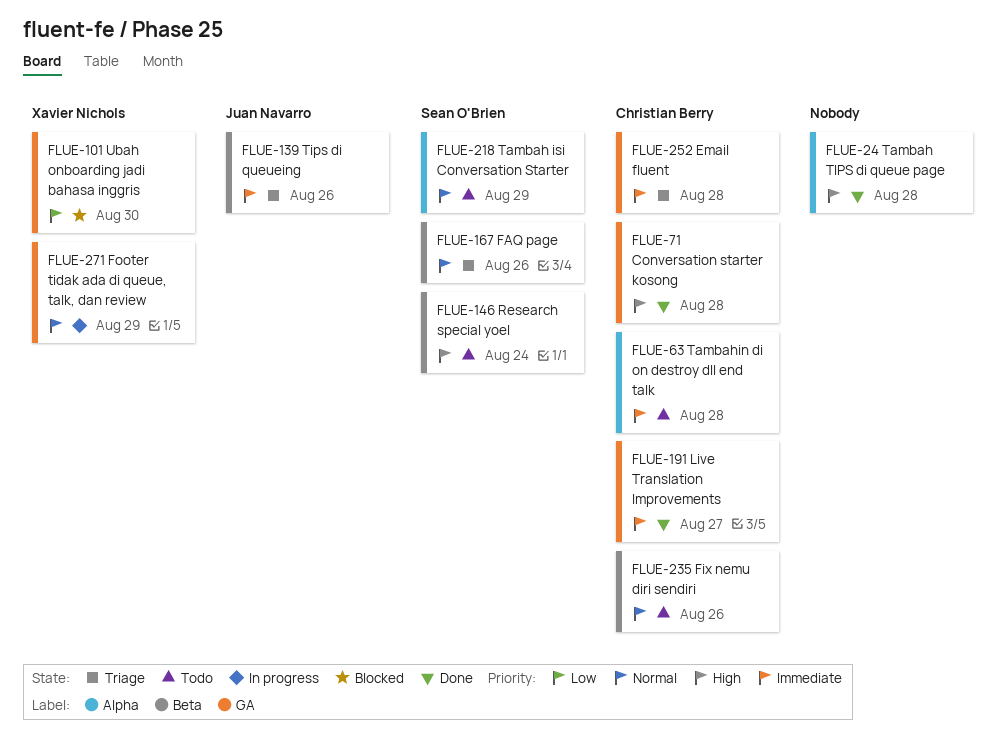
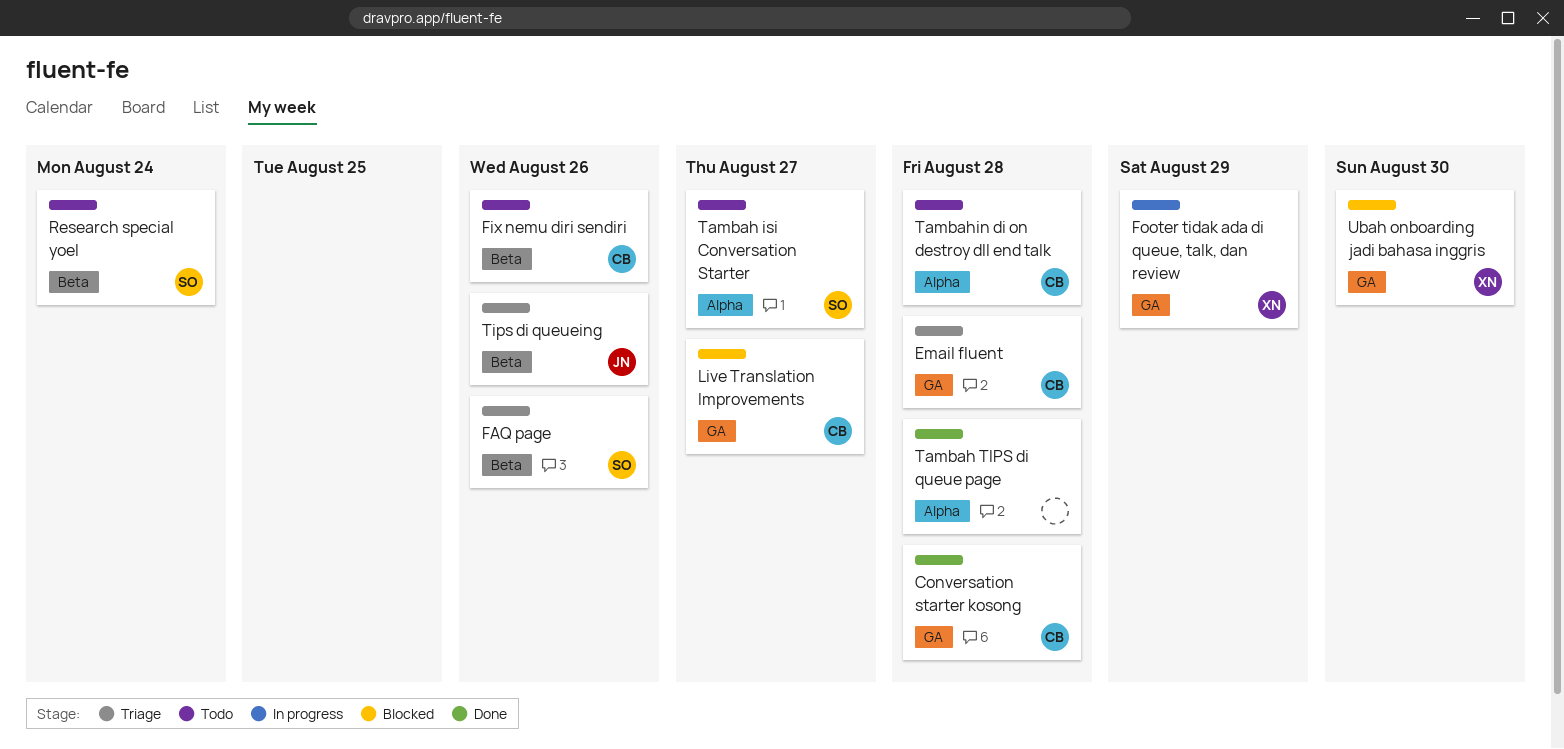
Live Translation Improvements, status: Done -> Blocked
Tambah isi Conversation Starter, due: Aug 29 -> Aug 27

